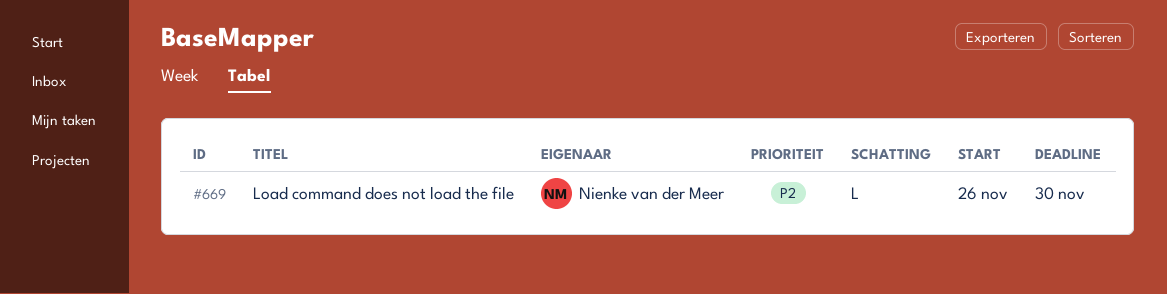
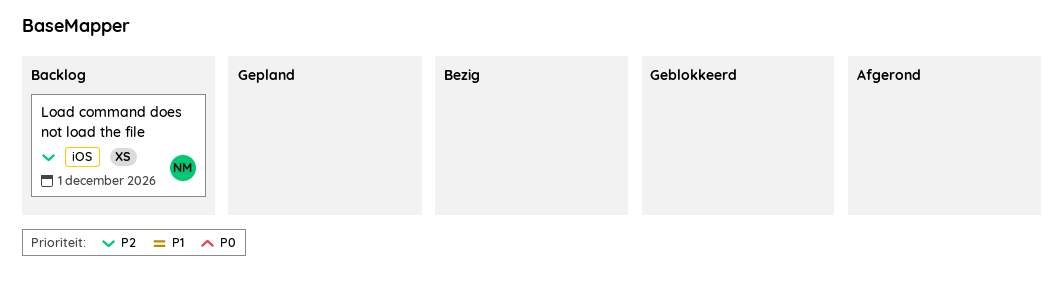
Load command does not load the file, estimate: L -> XS
Load command does not load the file, due: Nov 30 -> Dec 1

